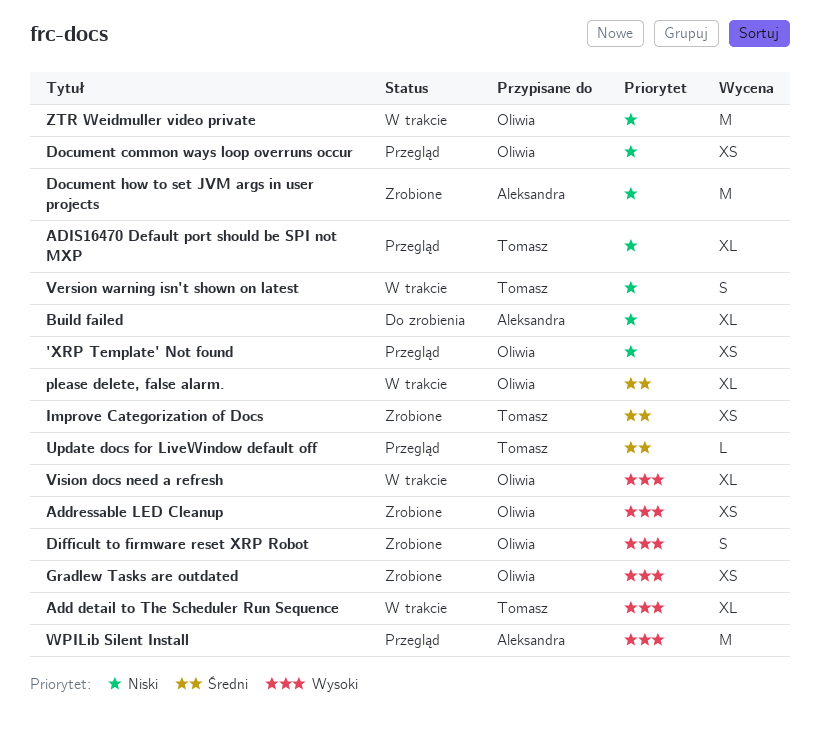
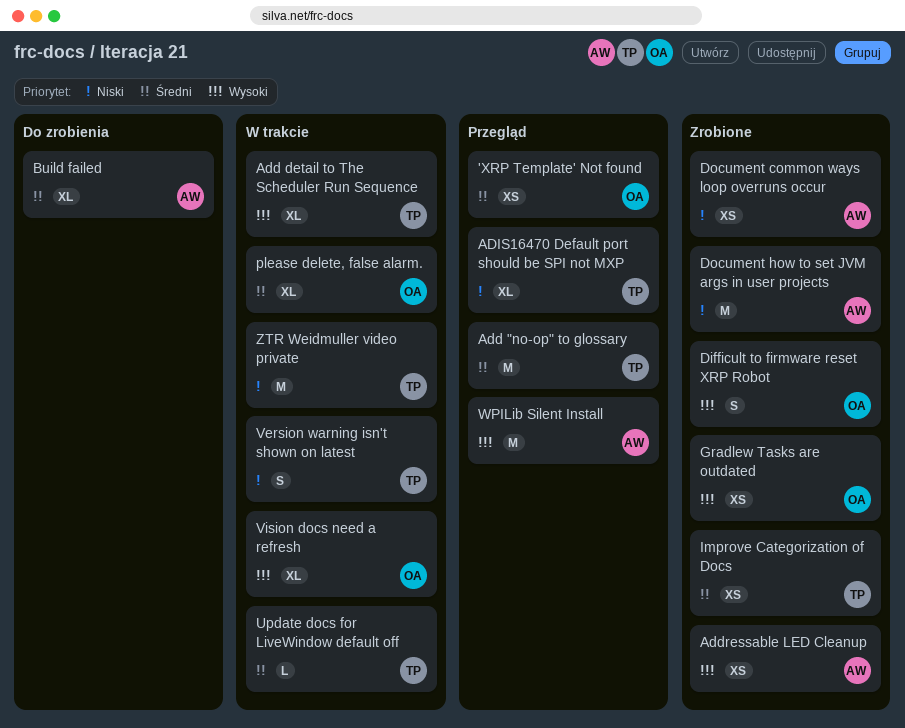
'XRP Template' Not found, priority: Niski -> Średni
Add "no-op" to glossary: none -> present
Addressable LED Cleanup, owner: Oliwia -> Aleksandra
Build failed, priority: Niski -> Średni
Document common ways loop overruns occur, status: Przegląd -> Zrobione
Document common ways loop overruns occur, owner: Oliwia -> Aleksandra
Update docs for LiveWindow default off, status: Przegląd -> W trakcie
ZTR Weidmuller video private, owner: Oliwia -> Tomasz

